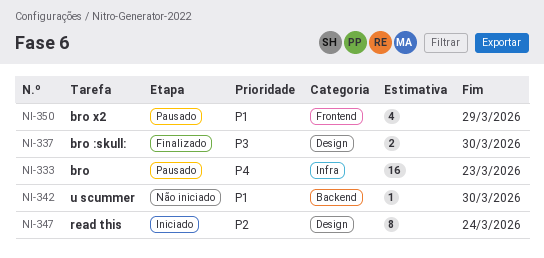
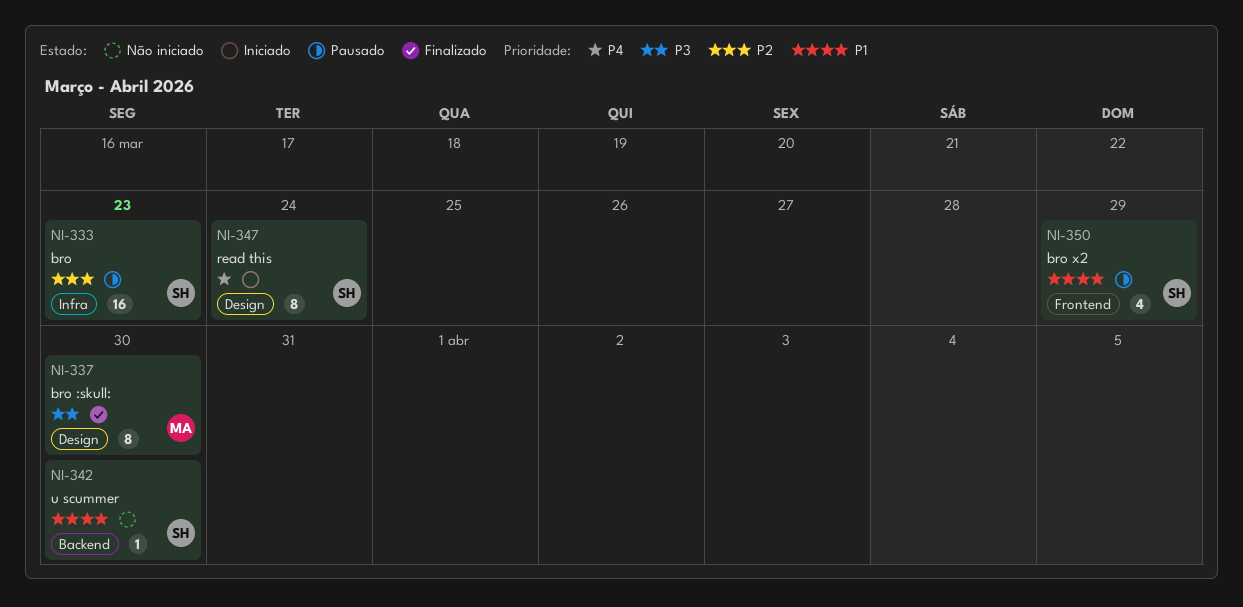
NI-333, priority: P4 -> P2
NI-337, estimate: 2 -> 8
NI-347, priority: P2 -> P4

